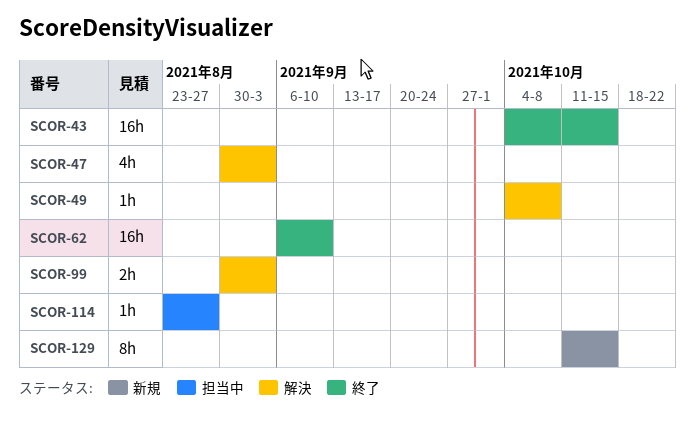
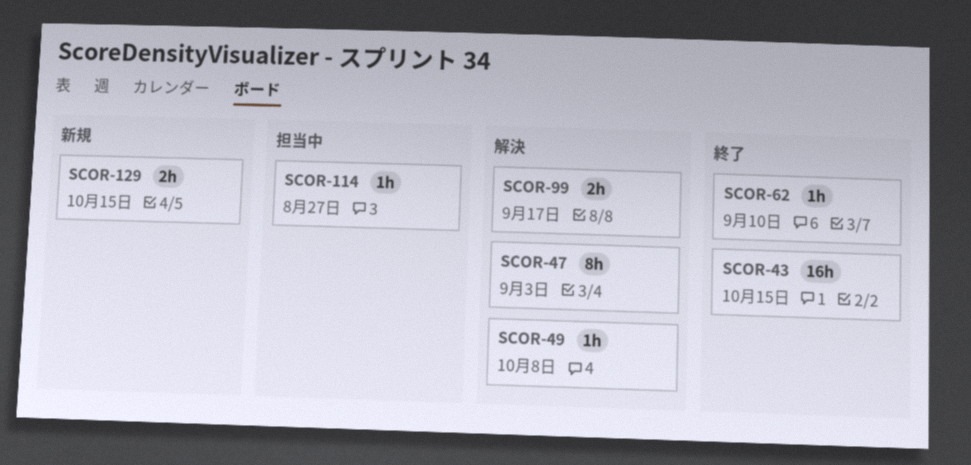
SCOR-47, estimate: 4h -> 8h
SCOR-62, estimate: 16h -> 1h
SCOR-99, due: Sep 3 -> Sep 17
SCOR-129, estimate: 8h -> 2h

